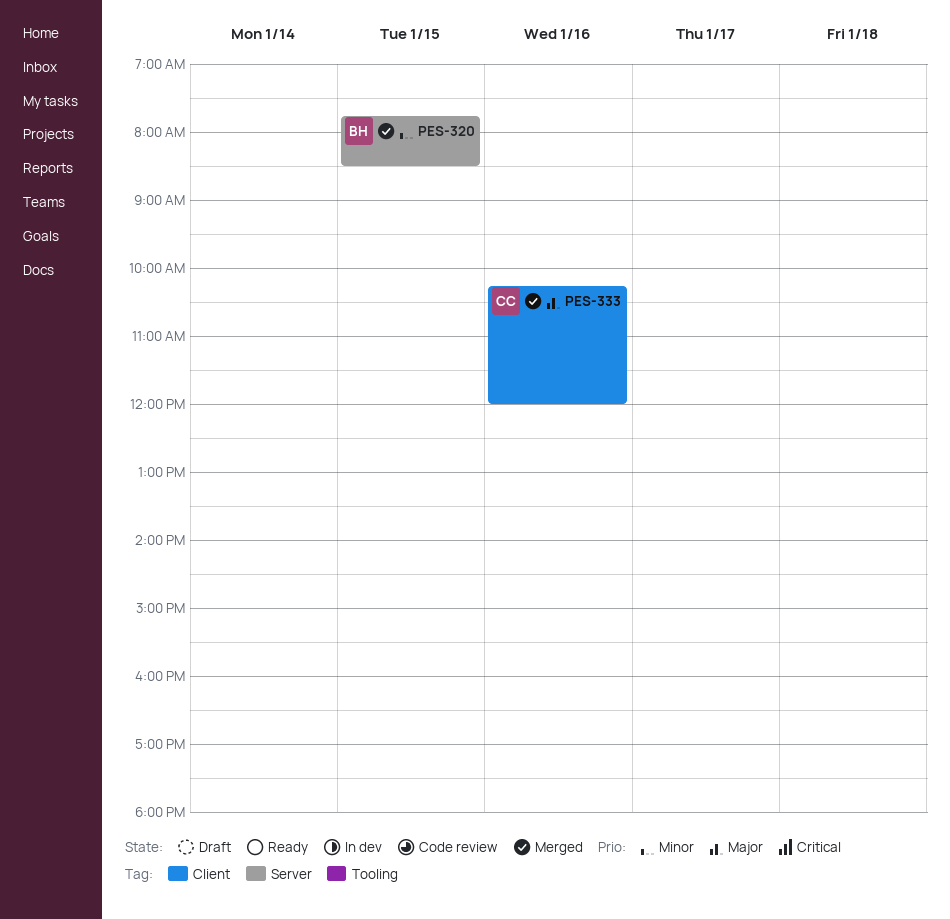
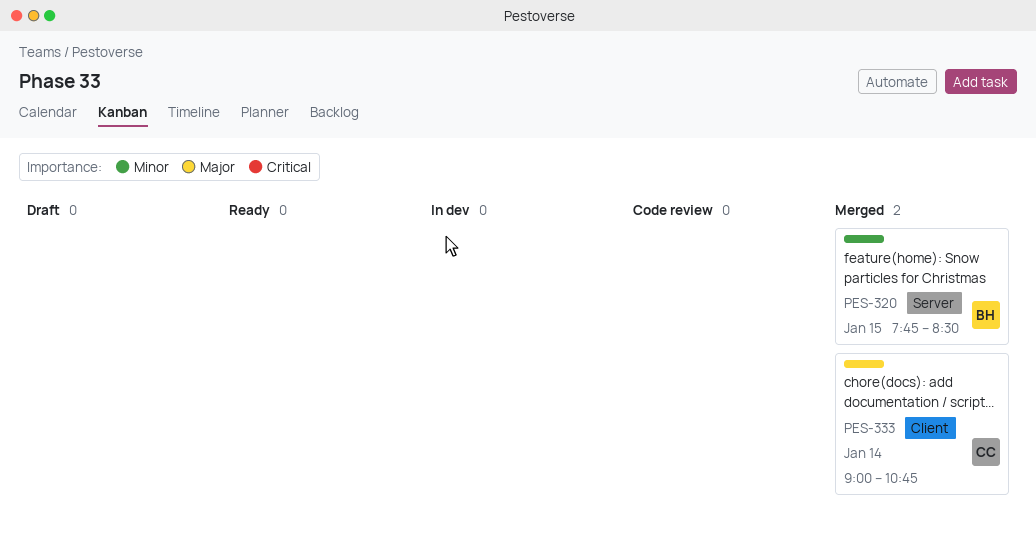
PES-333, day: Jan 16 -> Jan 14
PES-333, begins: 10:15 -> 09:00
PES-333, ends: 12:00 -> 10:45

